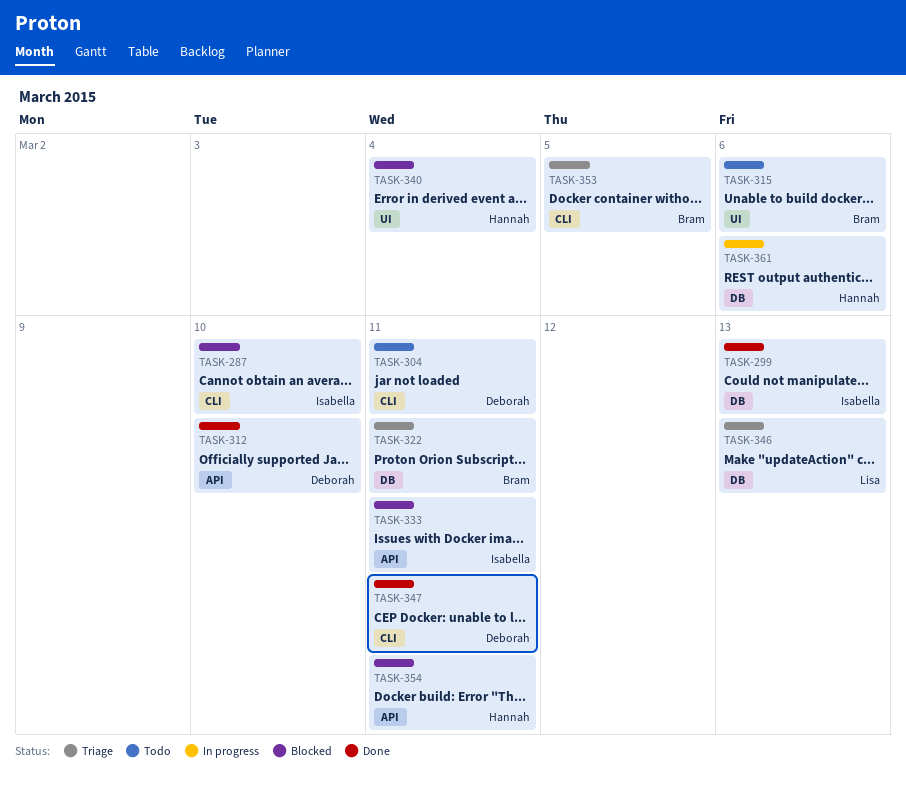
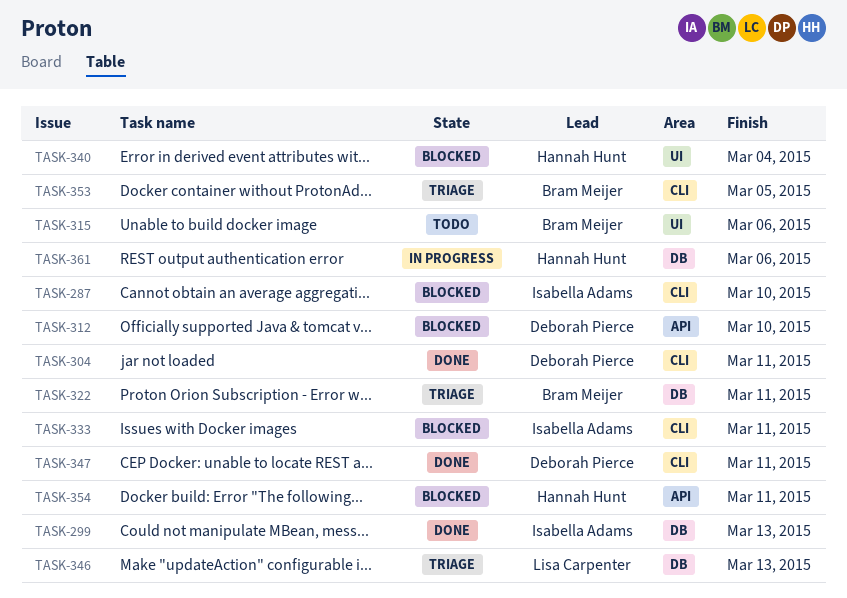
TASK-304, status: Todo -> Done
TASK-312, status: Done -> Blocked
TASK-333, label: API -> CLI

